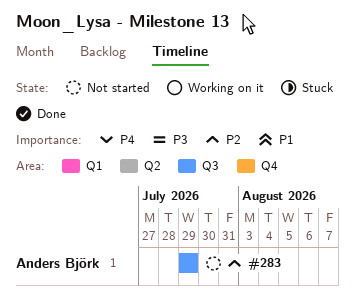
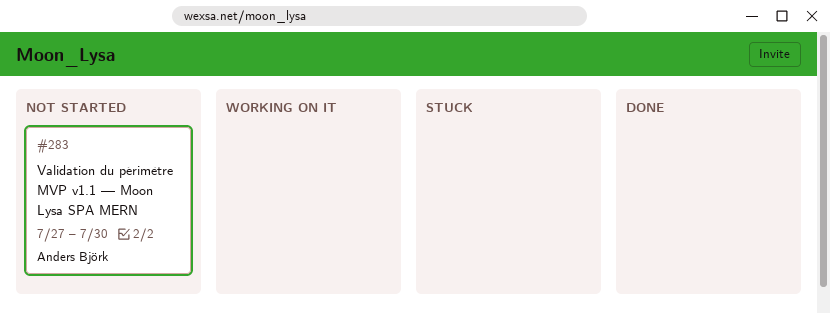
#283, start: Jul 29 -> Jul 27
#283, due: Jul 29 -> Jul 30

